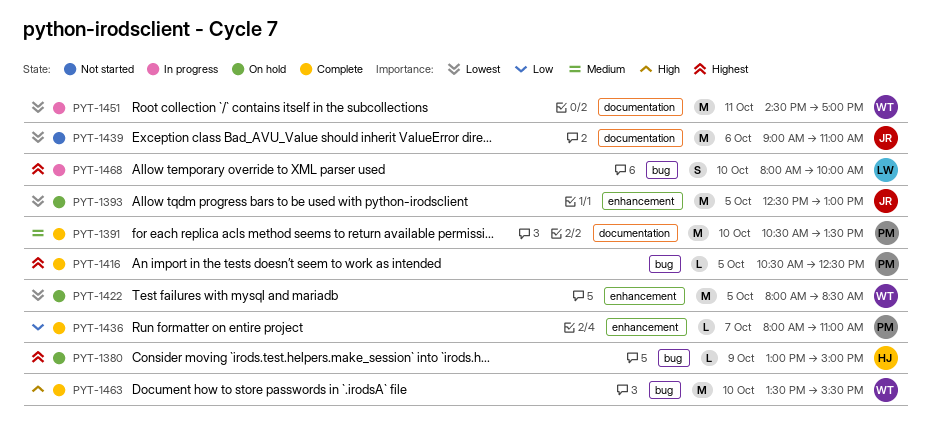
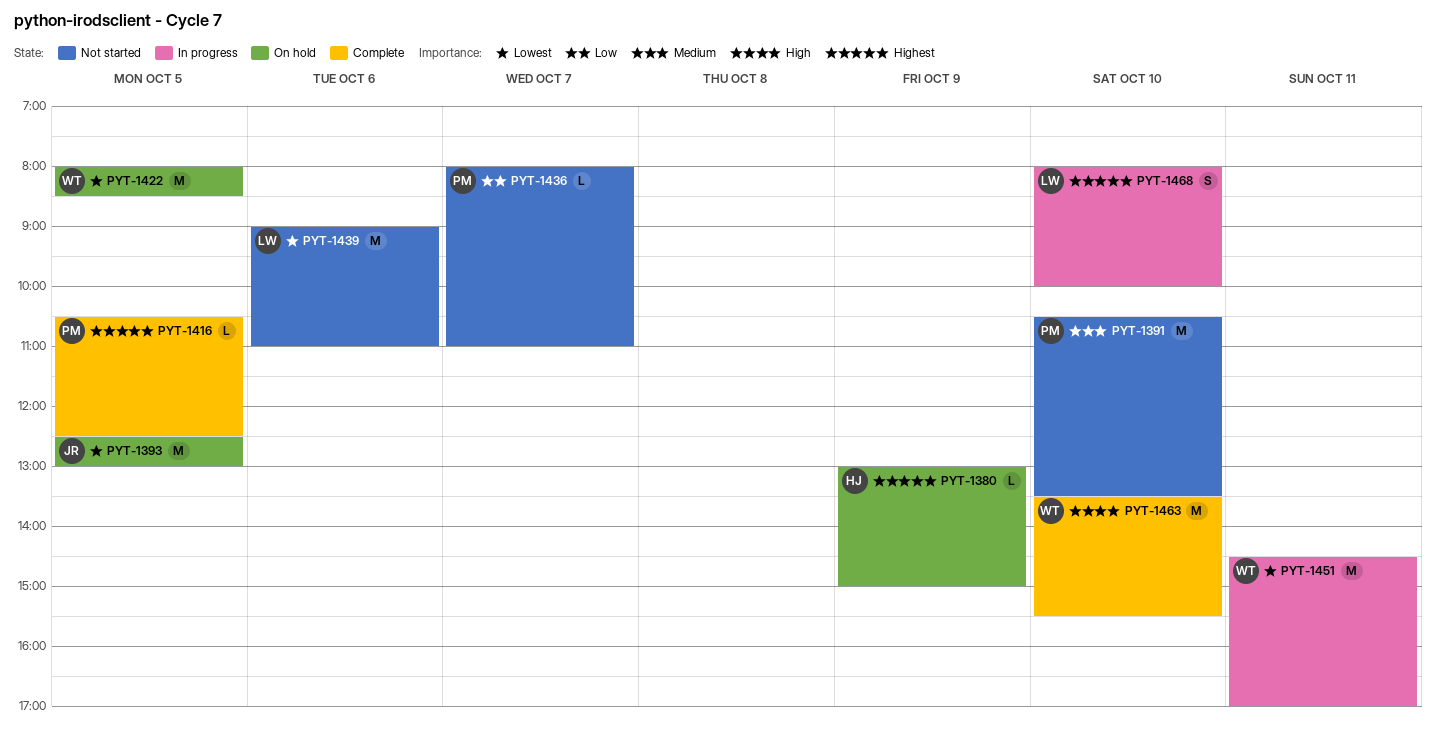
PYT-1391, status: Complete -> Not started
PYT-1436, status: Complete -> Not started
PYT-1439, owner: JR -> LW

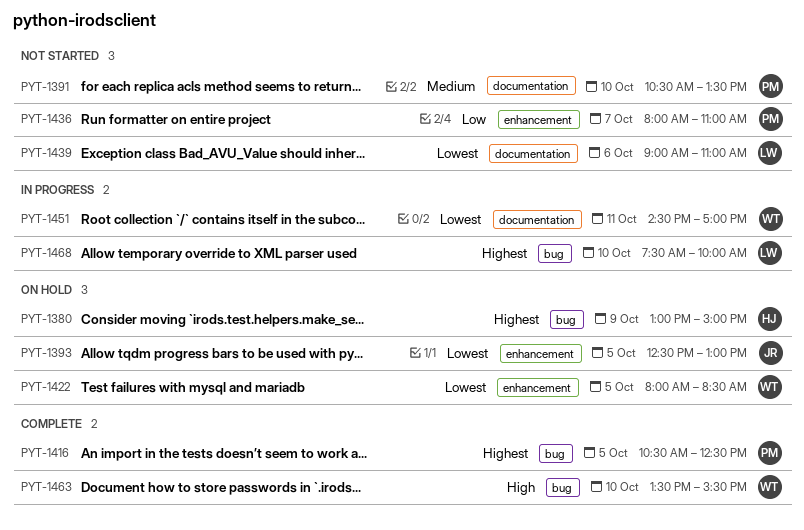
PYT-1468, begins: 08:00 -> 07:30

